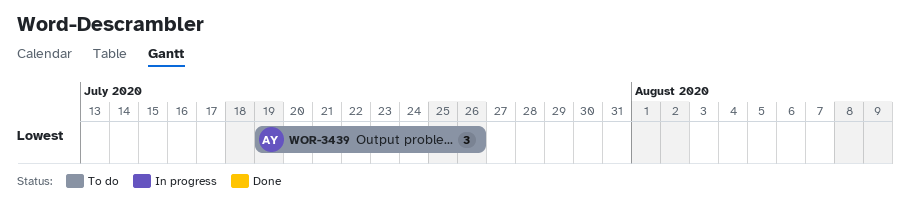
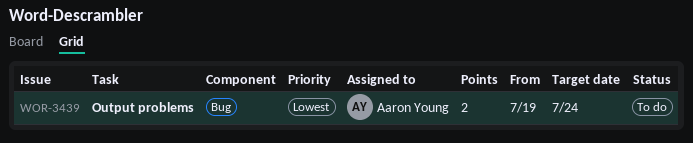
WOR-3439, estimate: 3 -> 2
WOR-3439, due: Jul 26 -> Jul 24

